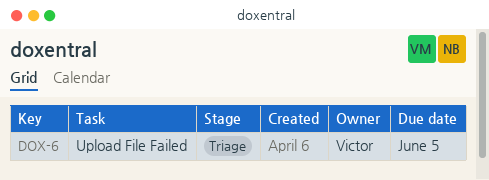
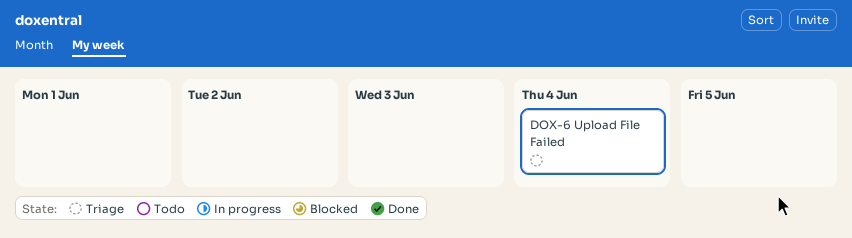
DOX-6, due: Jun 5 -> Jun 4

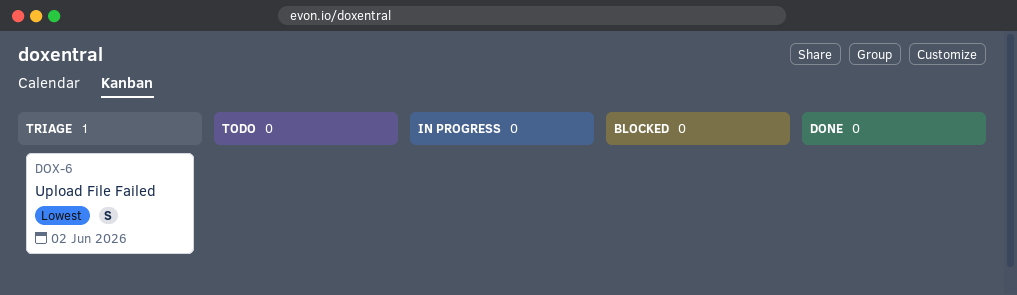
DOX-6, due: Jun 4 -> Jun 2

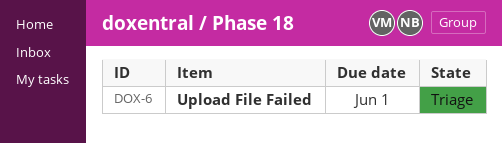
DOX-6, due: Jun 2 -> Jun 1

